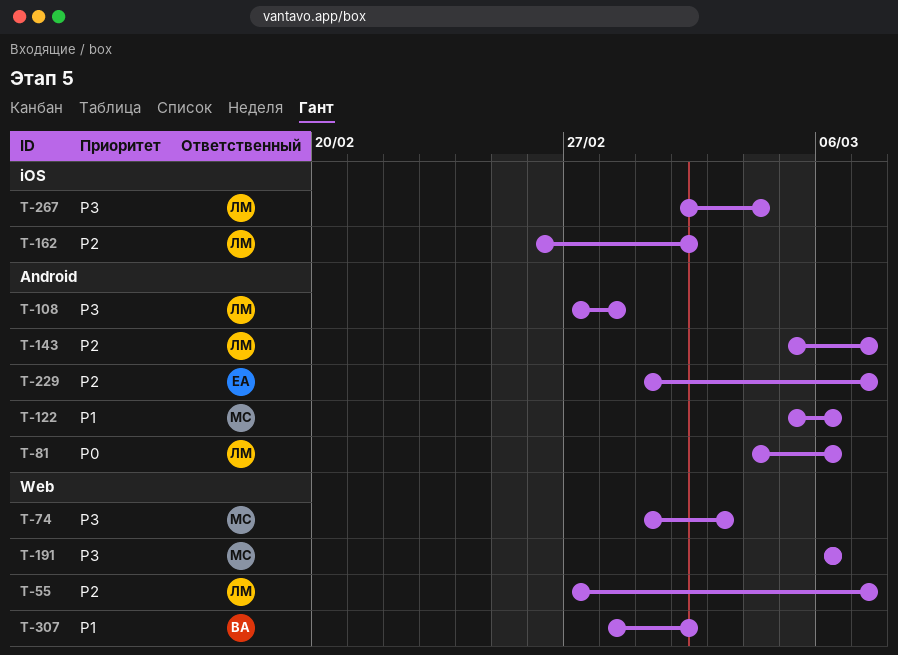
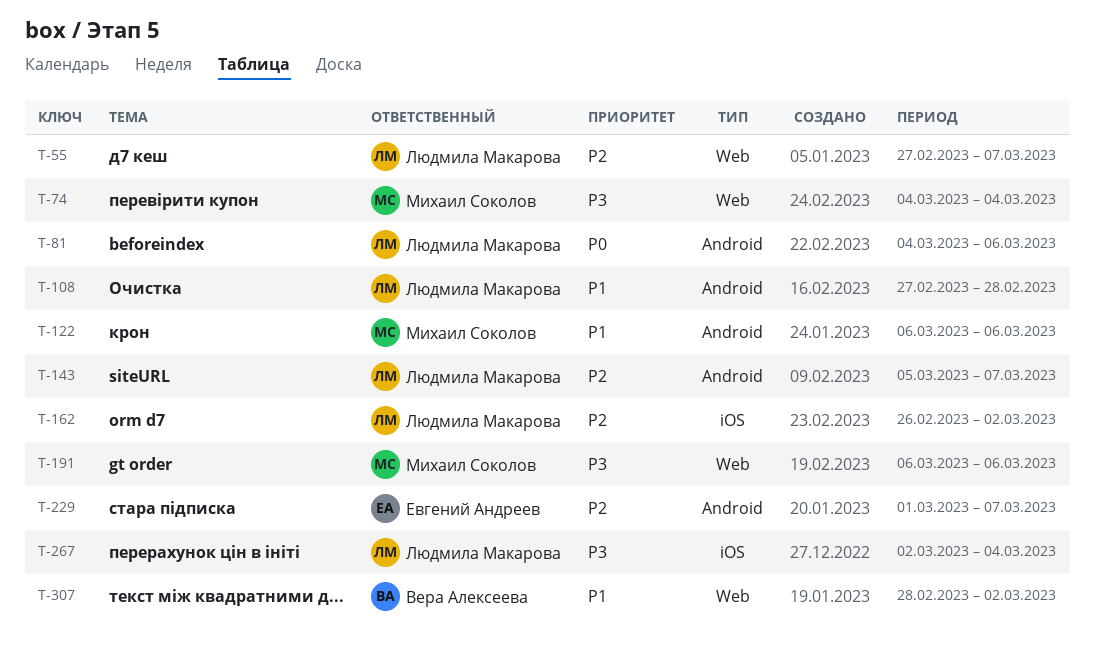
T-74, start: Mar 1 -> Mar 4
T-74, due: Mar 3 -> Mar 4
T-108, priority: P3 -> P1
T-122, start: Mar 5 -> Mar 6

